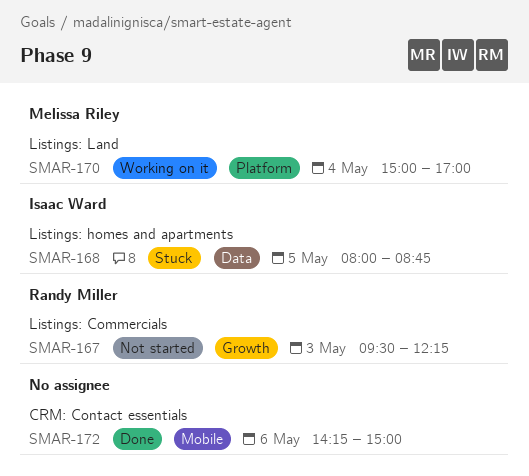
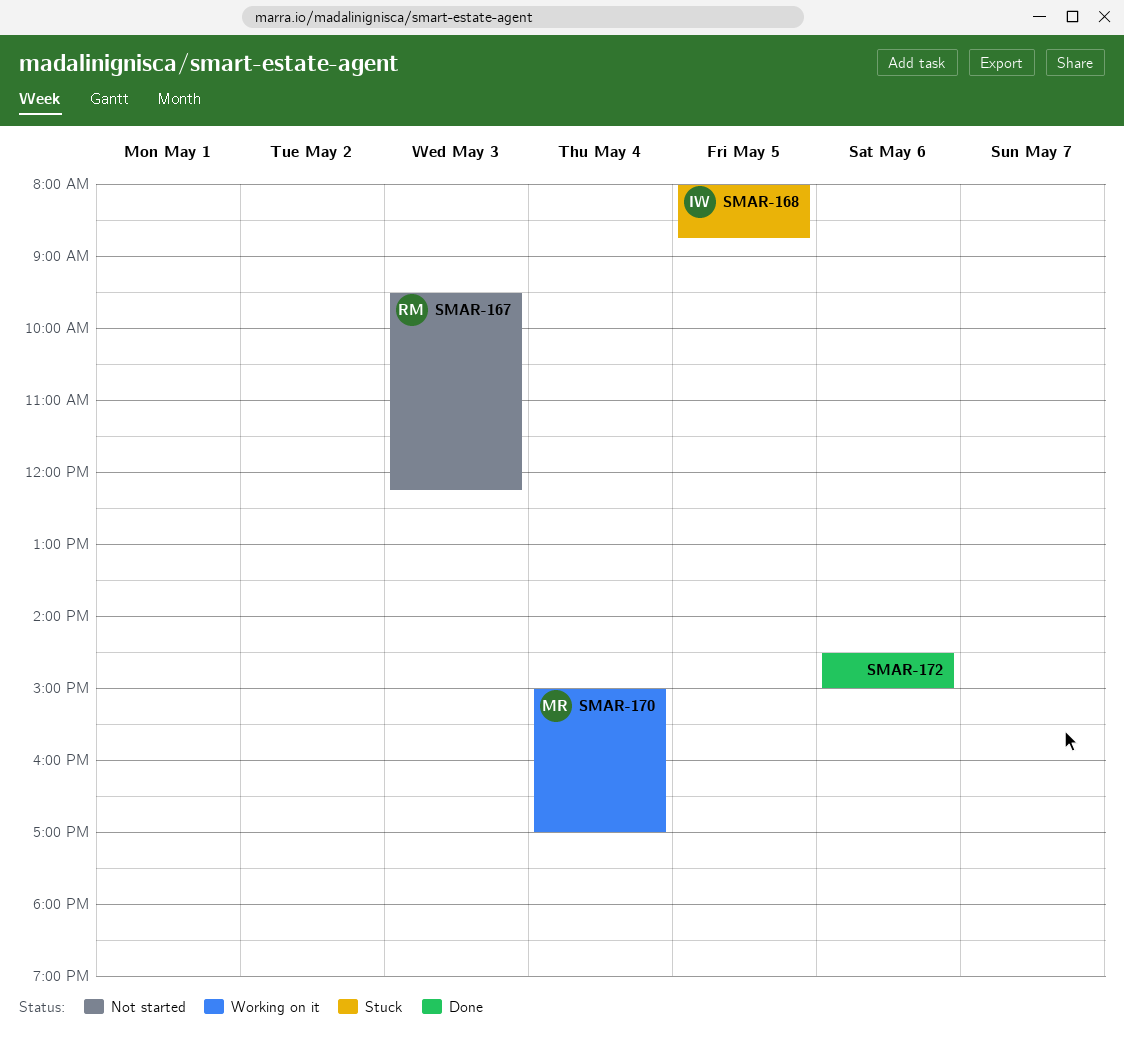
SMAR-172, begins: 14:15 -> 14:30

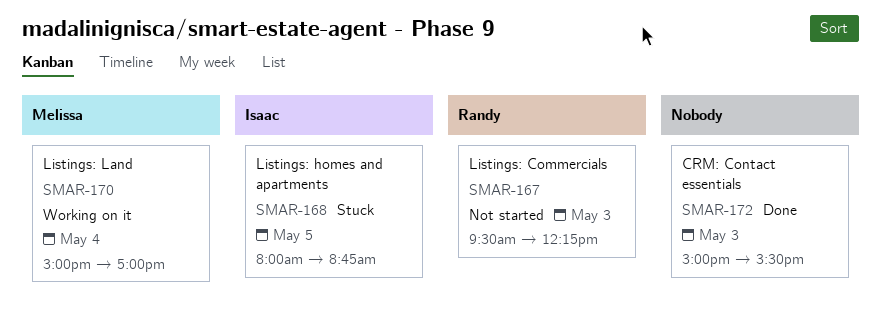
SMAR-172, day: May 6 -> May 3
SMAR-172, begins: 14:30 -> 15:00
SMAR-172, ends: 15:00 -> 15:30

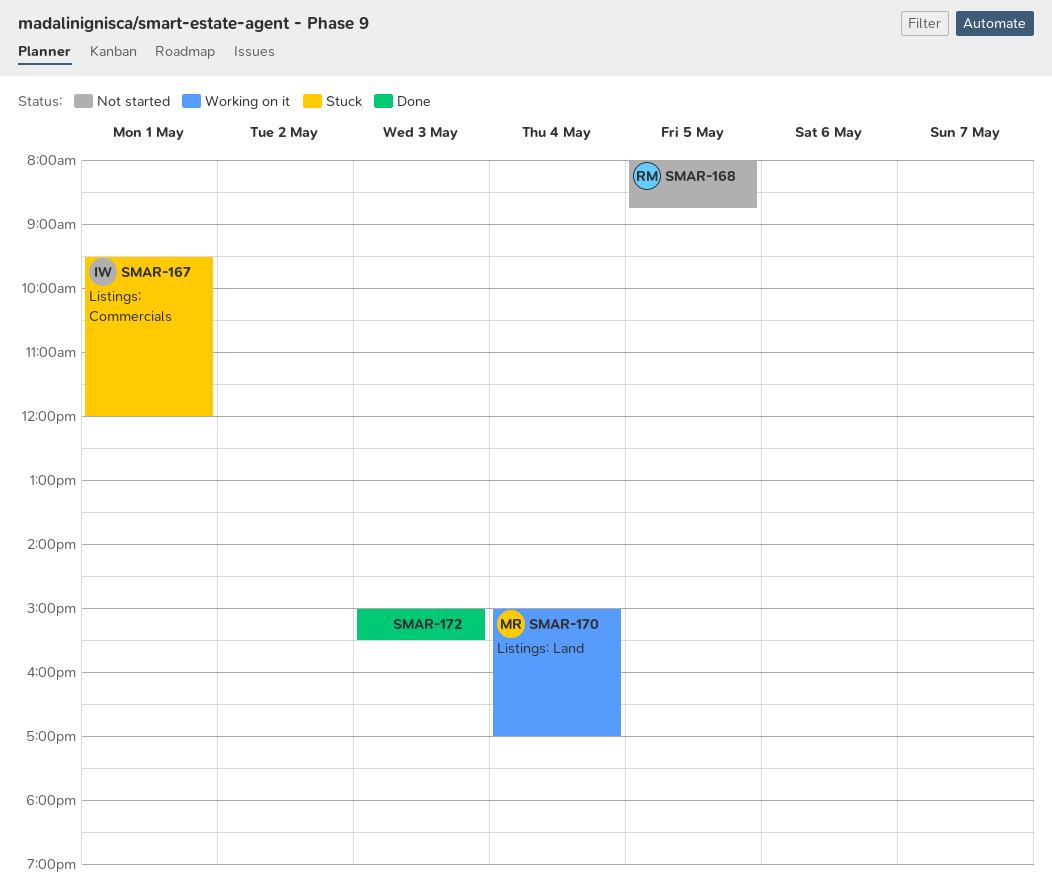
SMAR-167, status: Not started -> Stuck
SMAR-167, owner: Randy -> Isaac
SMAR-167, day: May 3 -> May 1
SMAR-167, ends: 12:15 -> 12:00
SMAR-168, status: Stuck -> Not started
SMAR-168, owner: Isaac -> Randy

